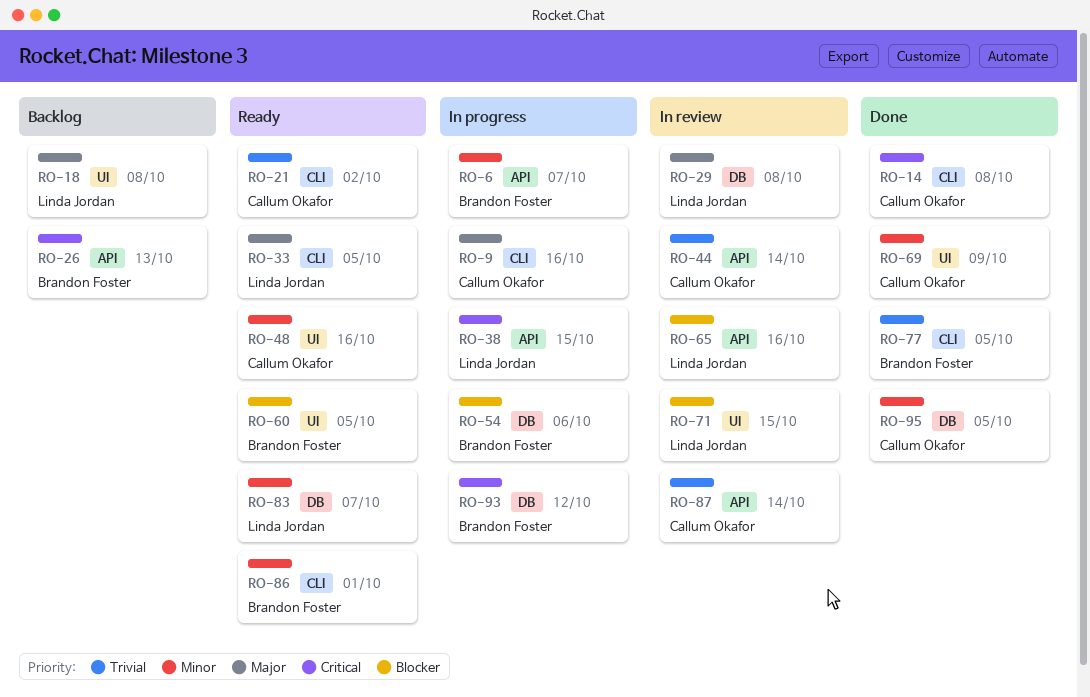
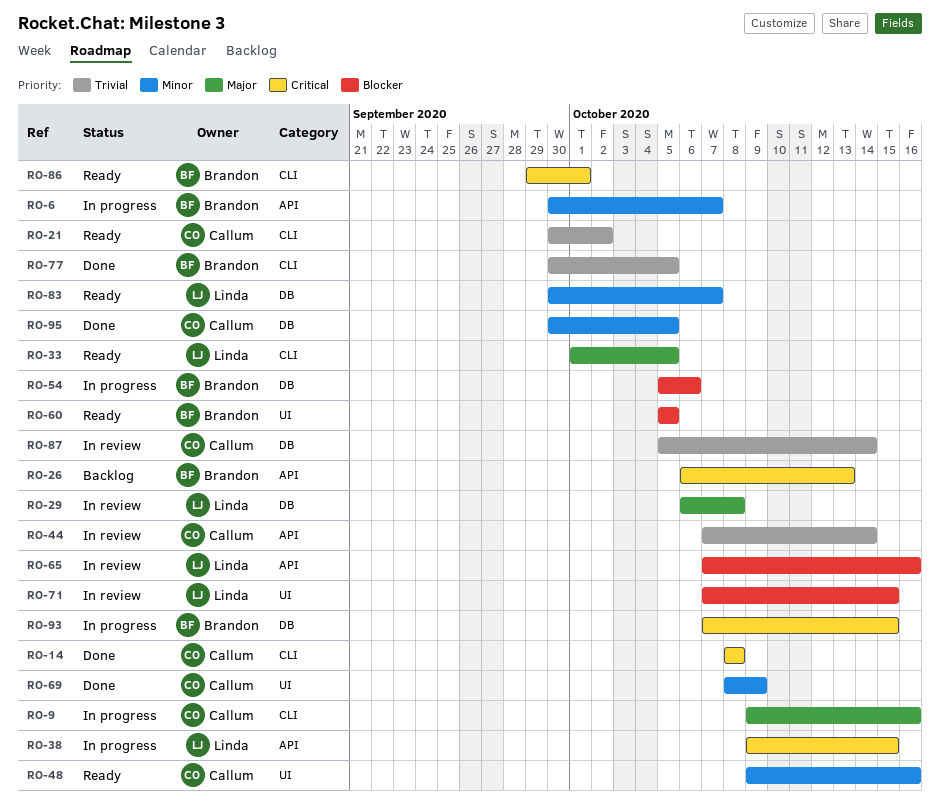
RO-18: present -> none
RO-86, priority: Minor -> Critical
RO-87, label: API -> DB
RO-93, due: Oct 12 -> Oct 15

